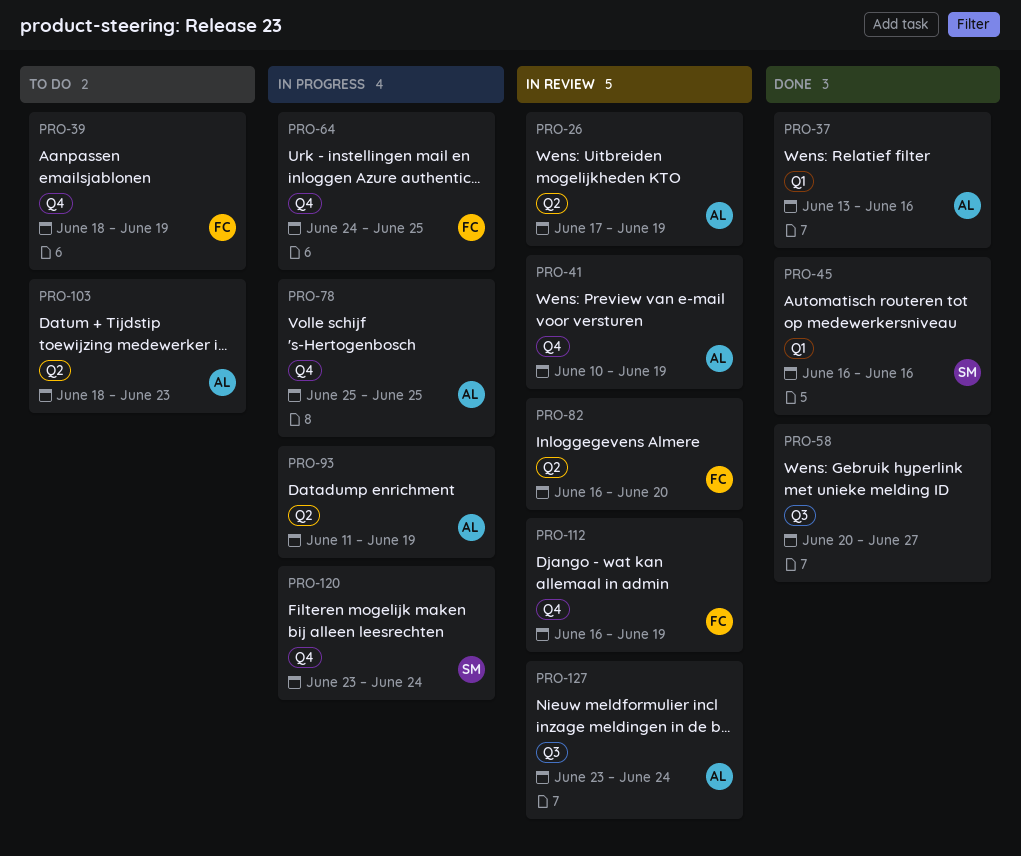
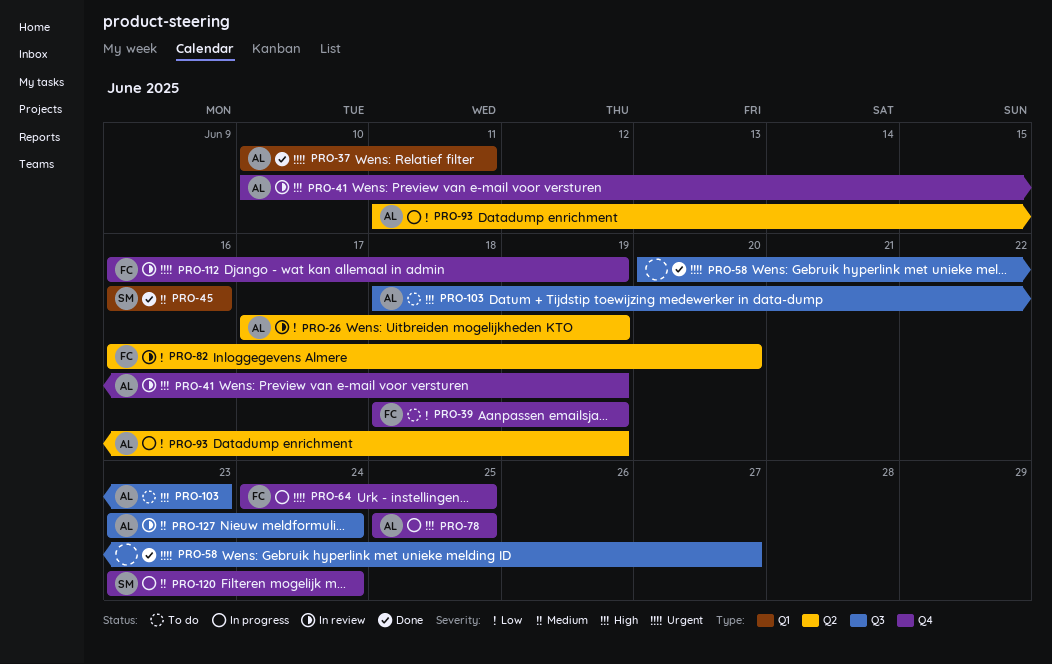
PRO-37, start: Jun 13 -> Jun 10
PRO-37, due: Jun 16 -> Jun 11
PRO-103, label: Q2 -> Q3

